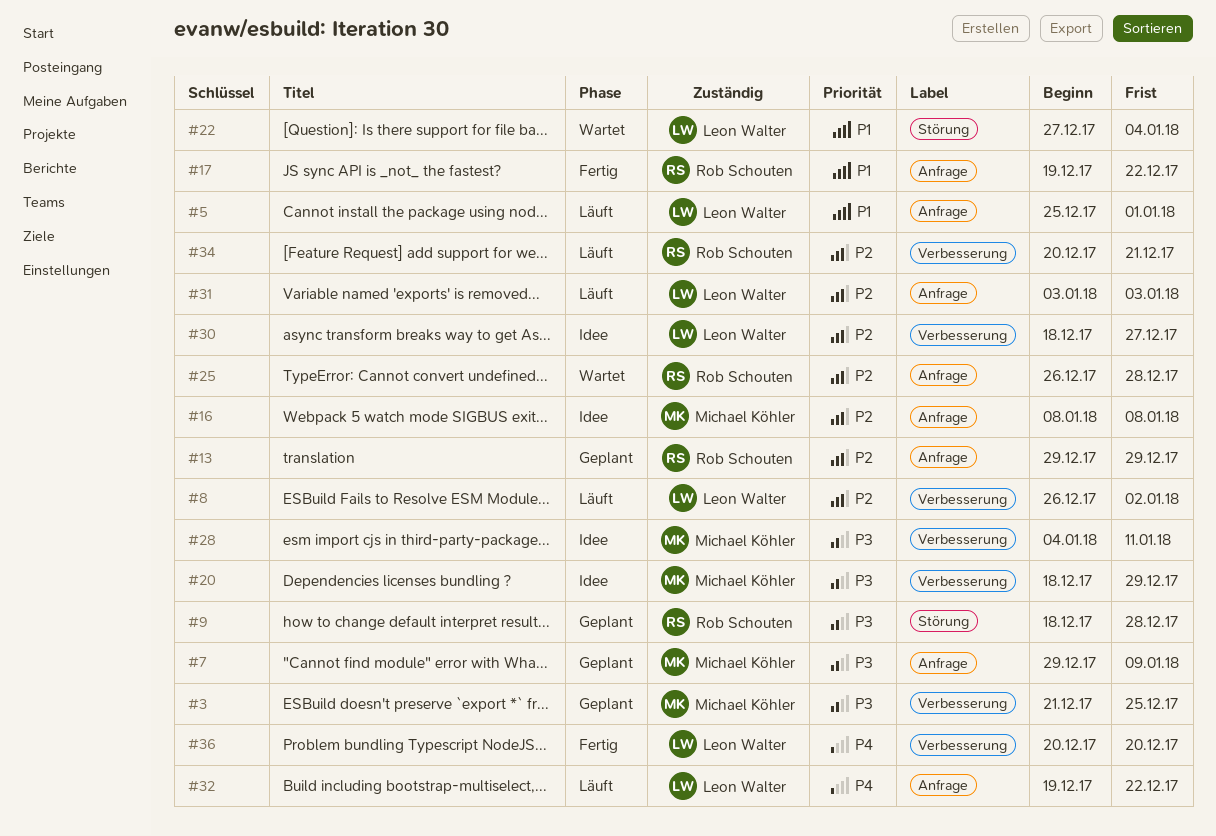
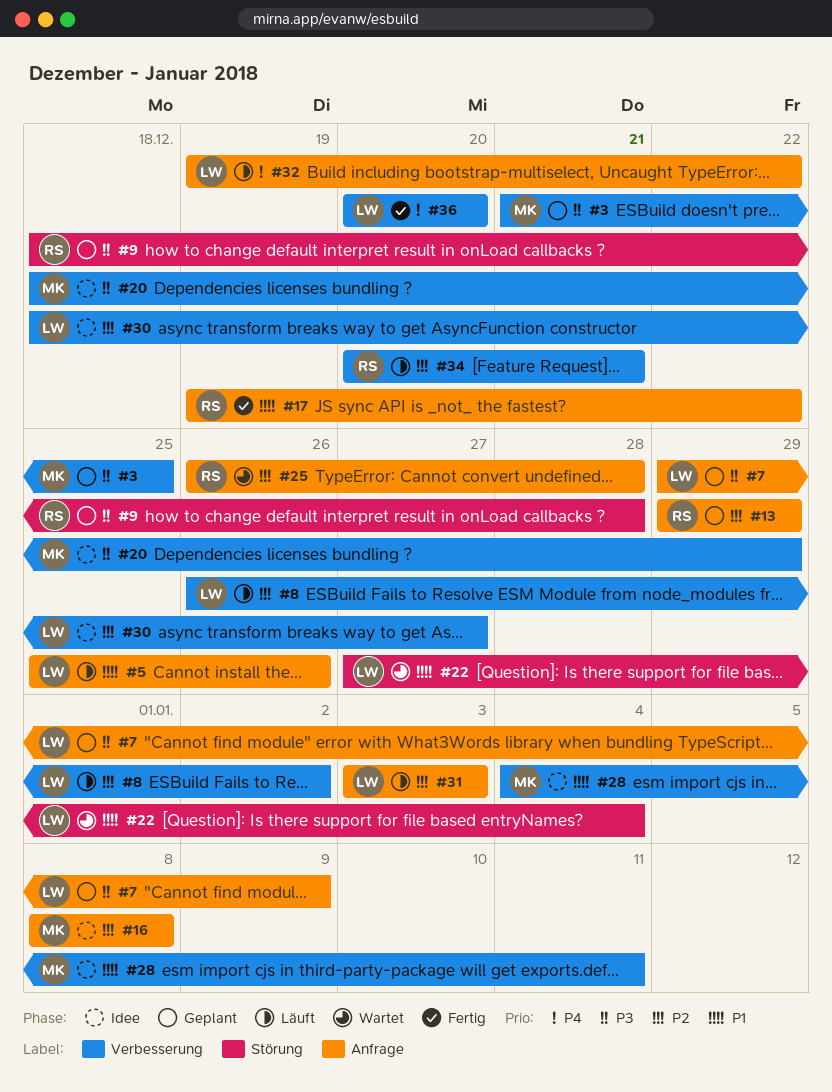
#5, due: Jan 1 -> Dec 26
#7, owner: Michael Köhler -> Leon Walter
#28, priority: P3 -> P1

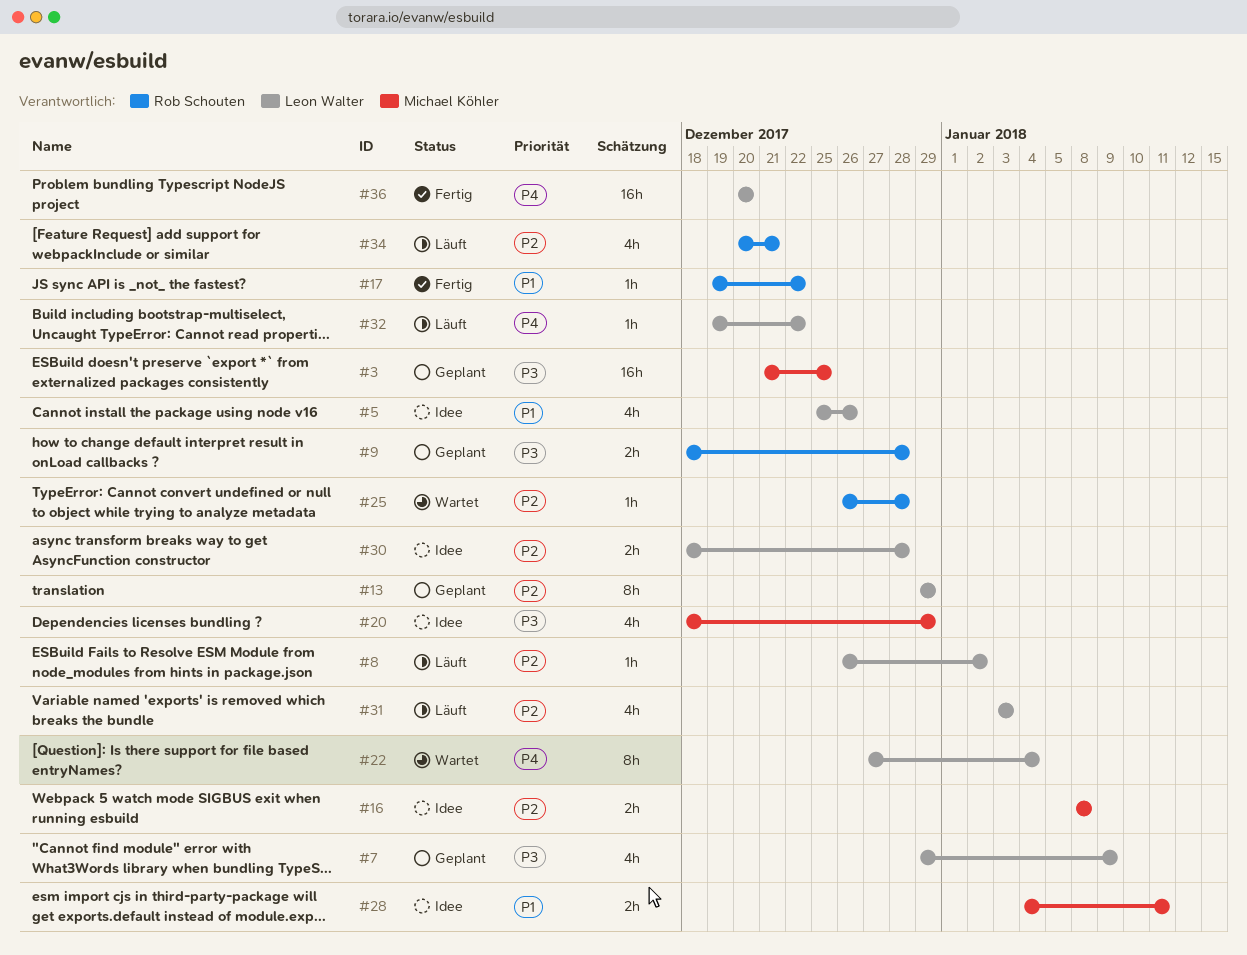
#5, status: Läuft -> Idee
#13, owner: Rob Schouten -> Leon Walter
#22, priority: P1 -> P4
#30, due: Dec 27 -> Dec 28

